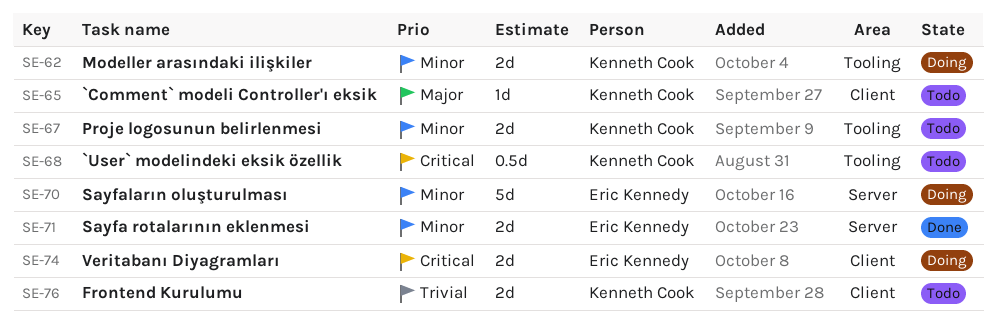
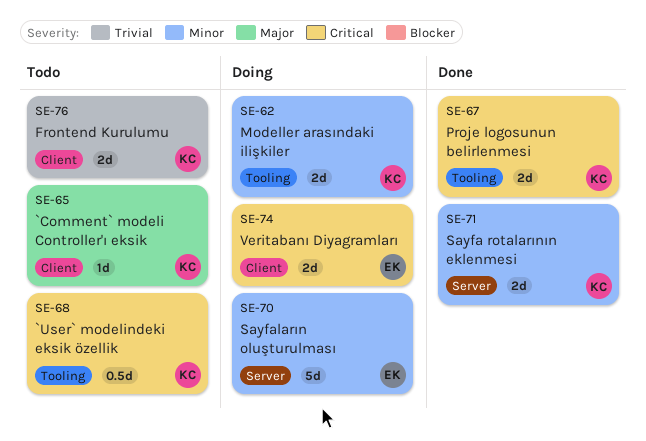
SE-67, status: Todo -> Done
SE-67, priority: Minor -> Critical
SE-71, owner: Eric Kennedy -> Kenneth Cook

